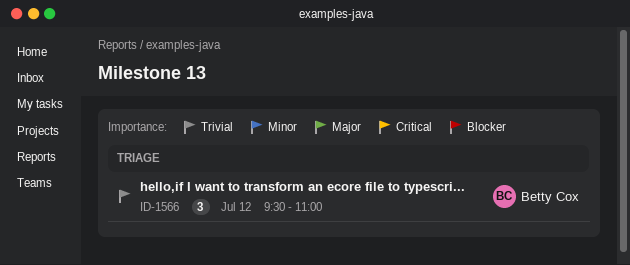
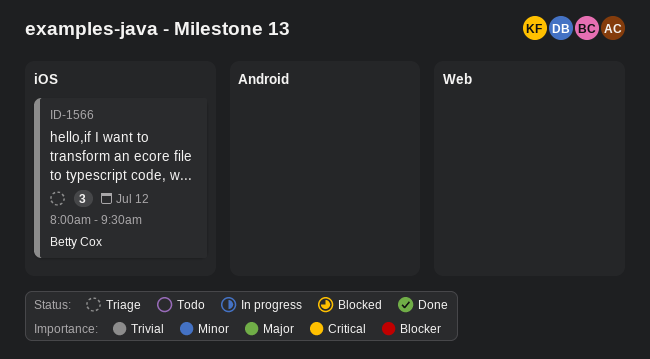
ID-1566, begins: 09:30 -> 08:00
ID-1566, ends: 11:00 -> 09:30

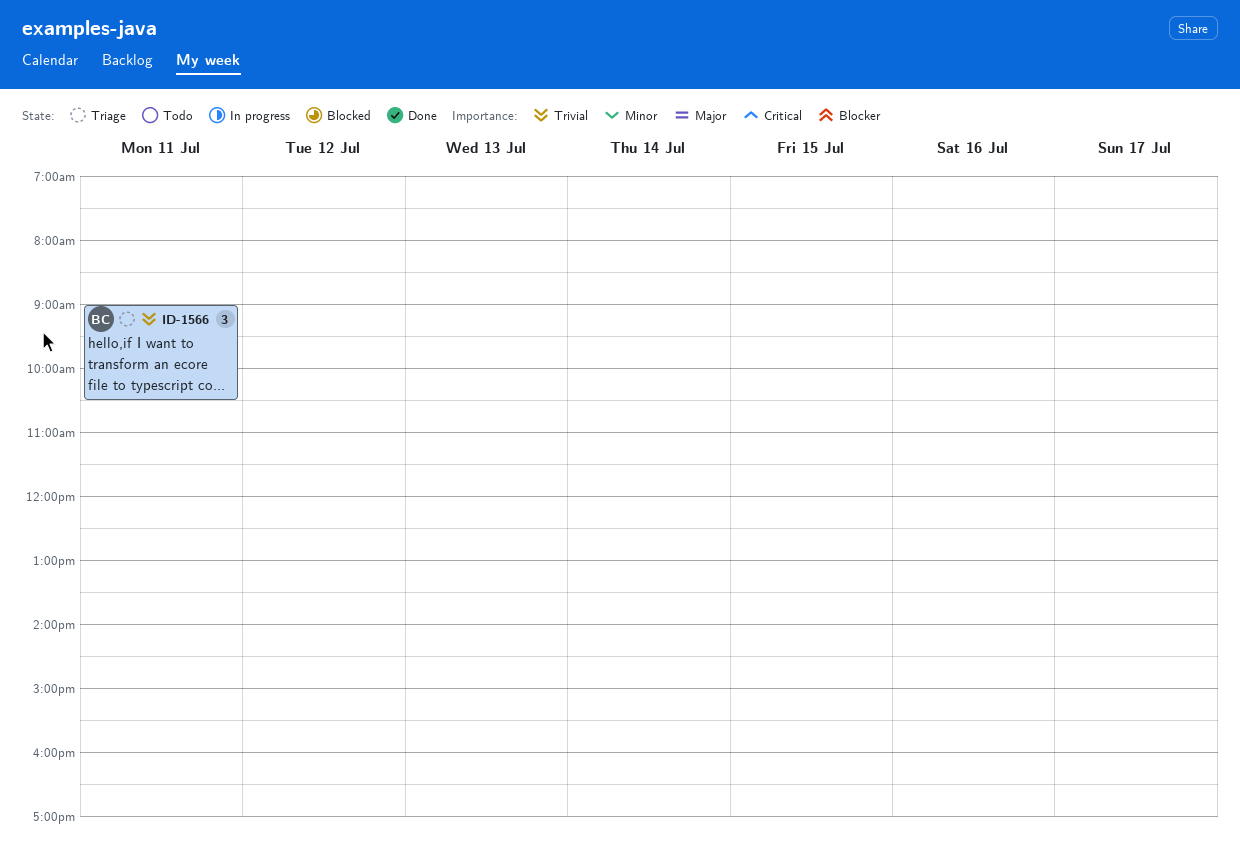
ID-1566, day: Jul 12 -> Jul 11
ID-1566, begins: 08:00 -> 09:00
ID-1566, ends: 09:30 -> 10:30

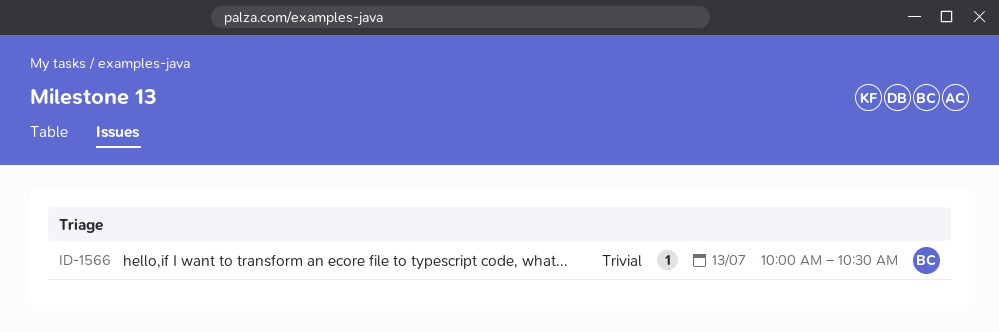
ID-1566, estimate: 3 -> 1
ID-1566, day: Jul 11 -> Jul 13
ID-1566, begins: 09:00 -> 10:00

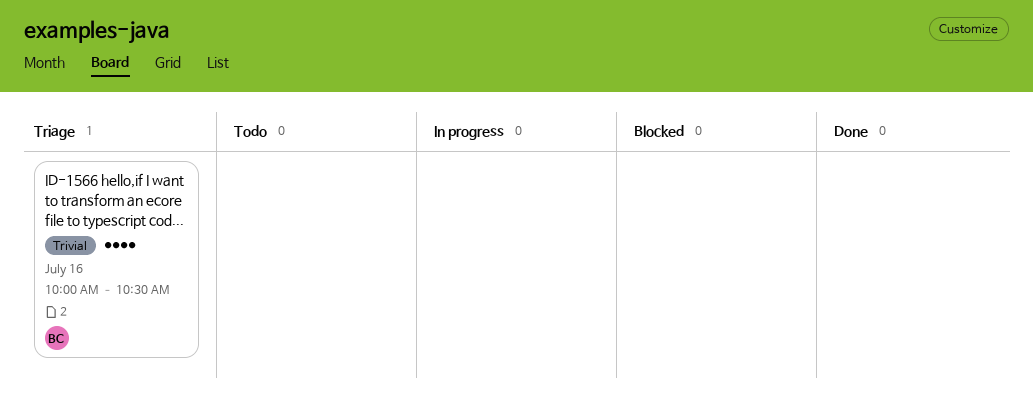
ID-1566, estimate: 1 -> 4
ID-1566, day: Jul 13 -> Jul 16

